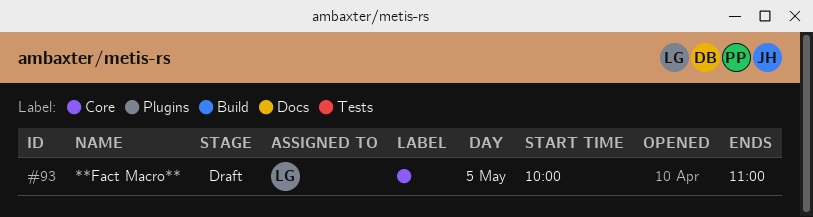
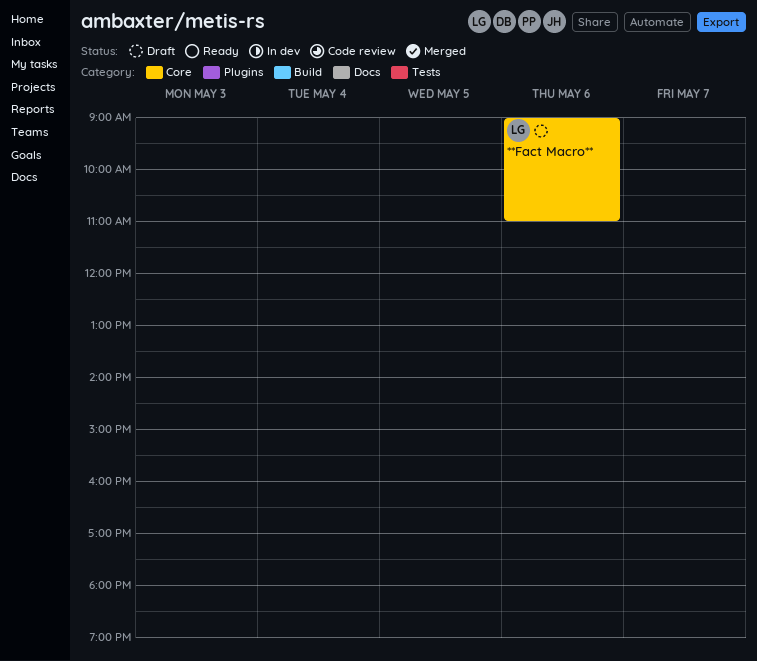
**Fact Macro**, day: May 5 -> May 6
**Fact Macro**, begins: 10:00 -> 09:00

